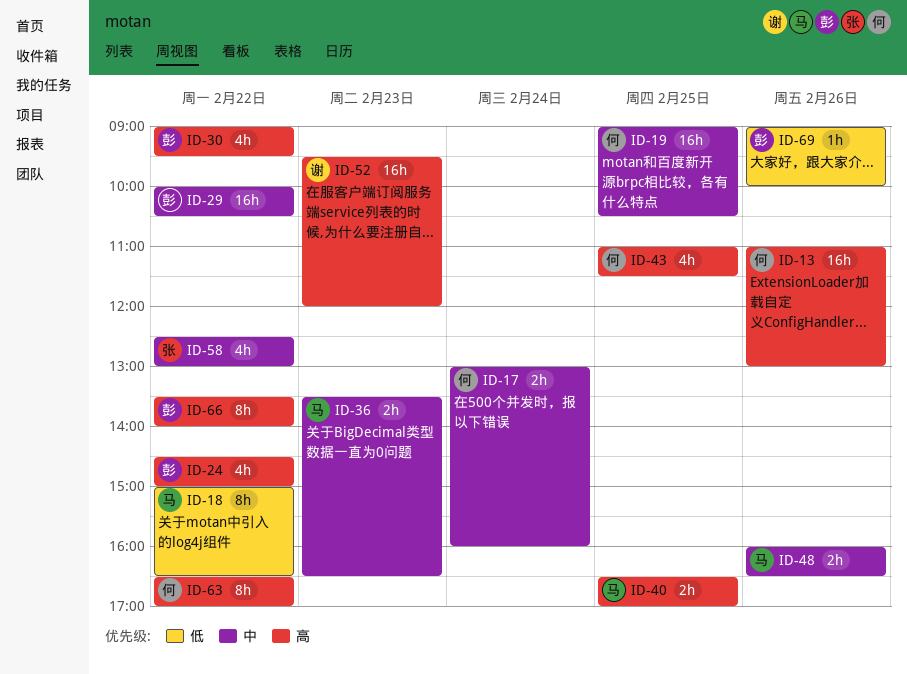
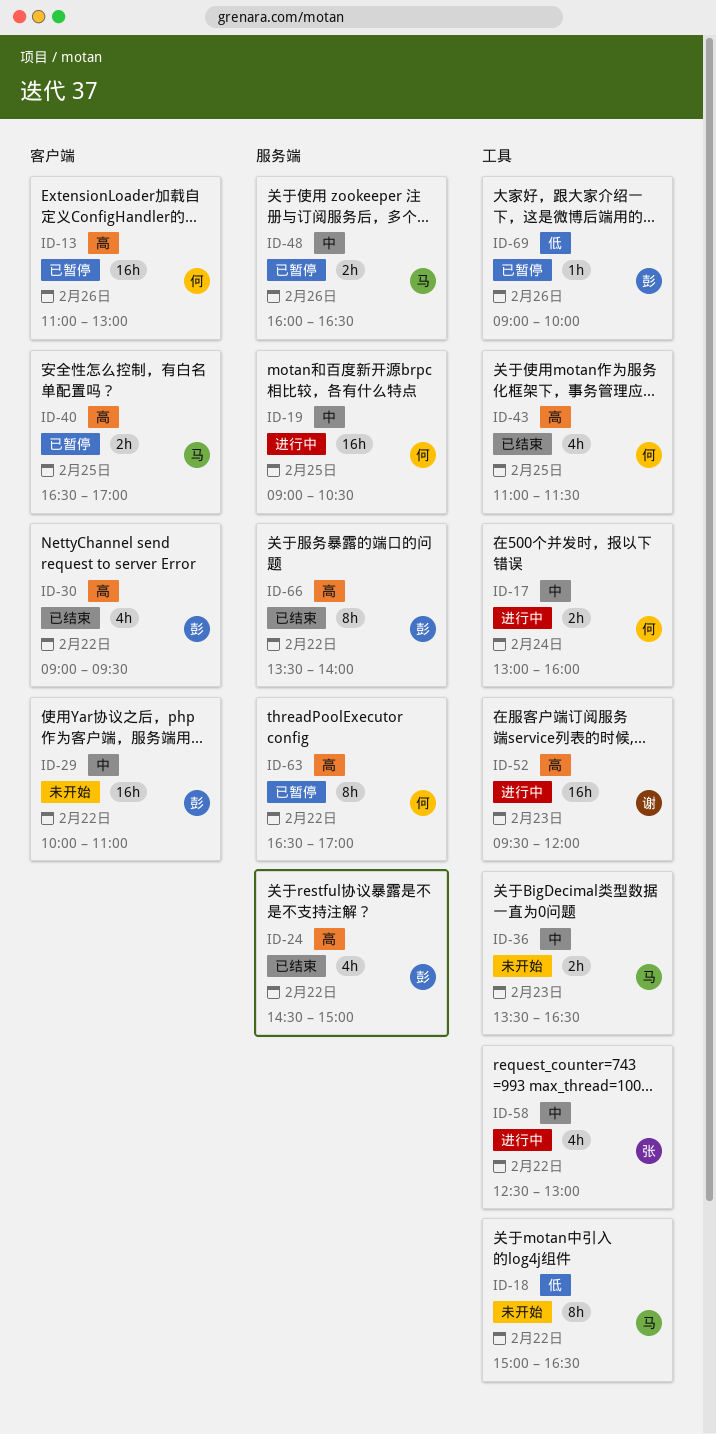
ID-29, ends: 10:30 -> 11:00

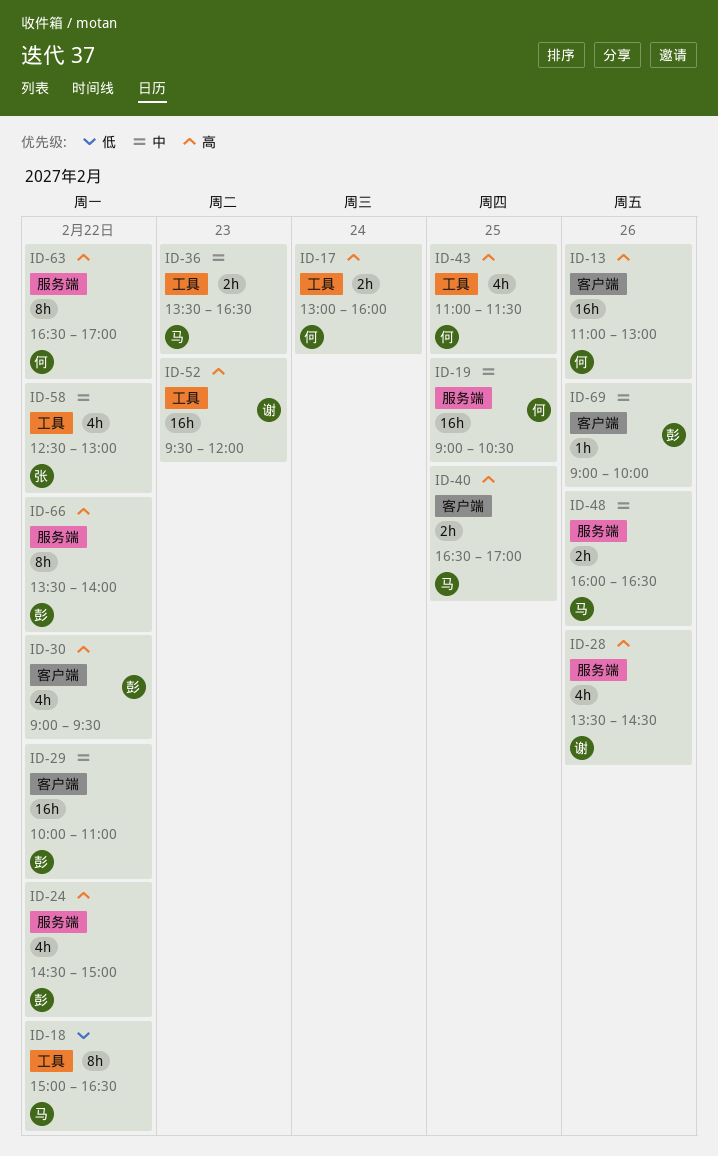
ID-17, priority: 中 -> 高
ID-28: none -> present
ID-69, priority: 低 -> 中
ID-69, label: 工具 -> 客户端

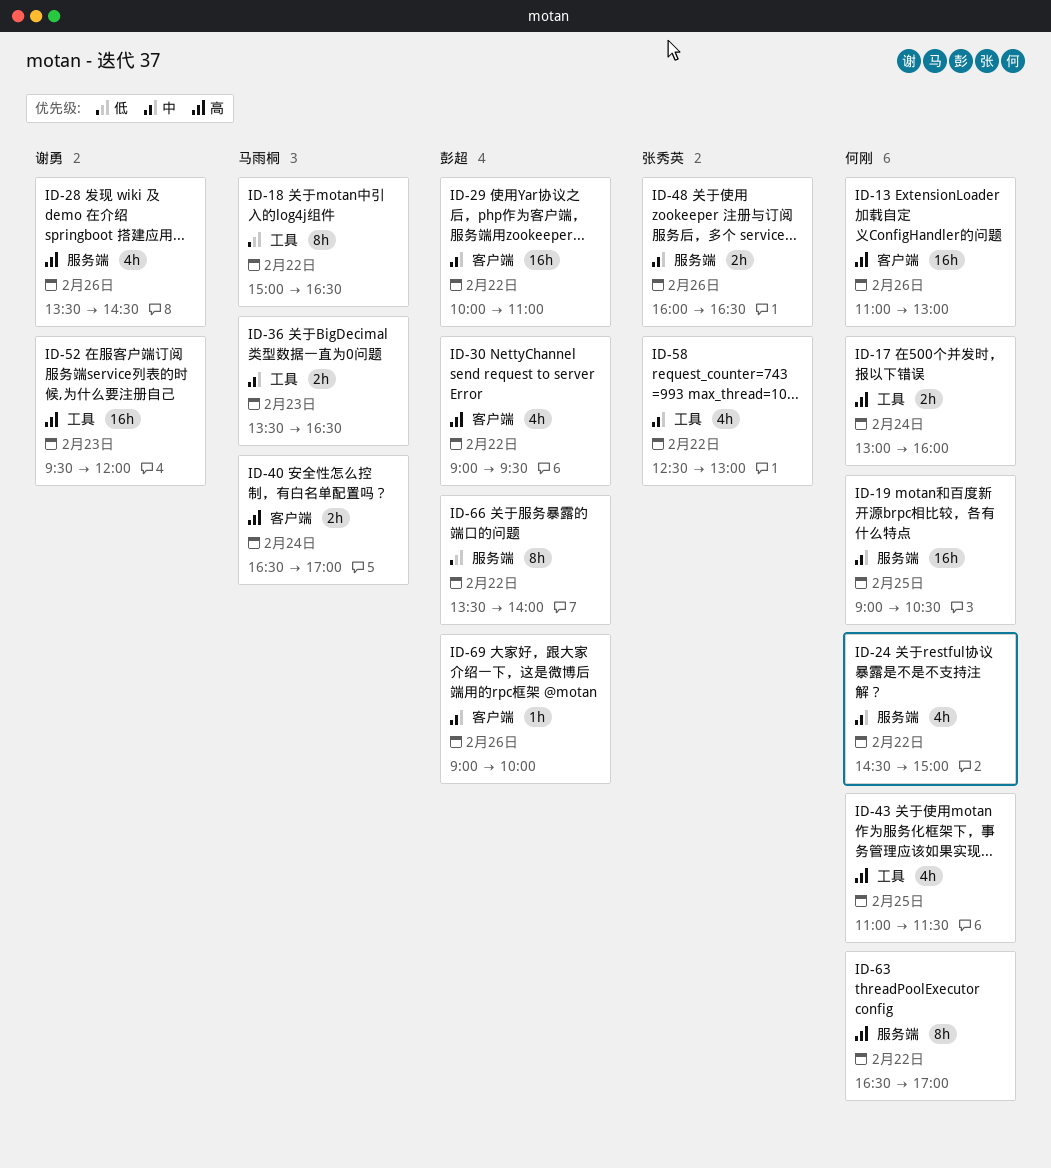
ID-24, owner: 彭超 -> 何刚
ID-24, priority: 高 -> 中
ID-40, day: Feb 25 -> Feb 24
ID-48, owner: 马雨桐 -> 张秀英
ID-66, priority: 高 -> 低

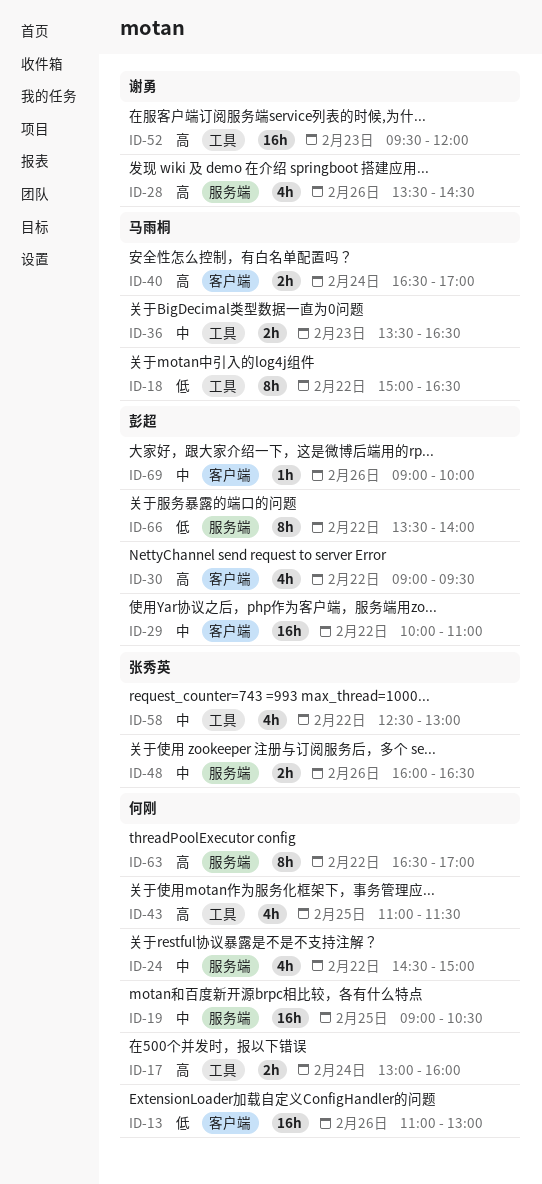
ID-13, priority: 高 -> 低

